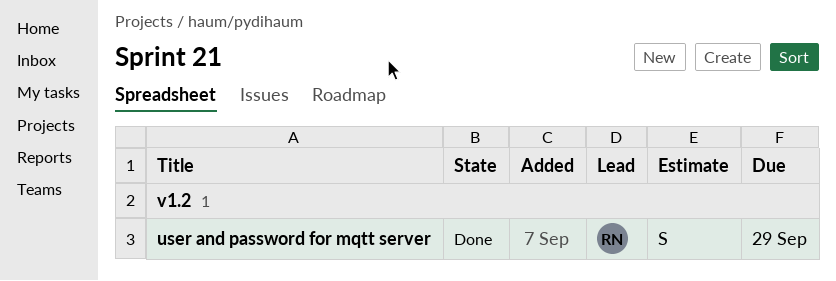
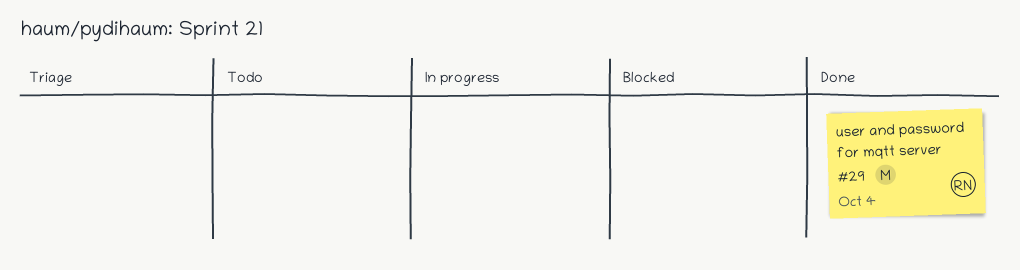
user and password for mqtt server, estimate: S -> M
user and password for mqtt server, due: Sep 29 -> Oct 4

